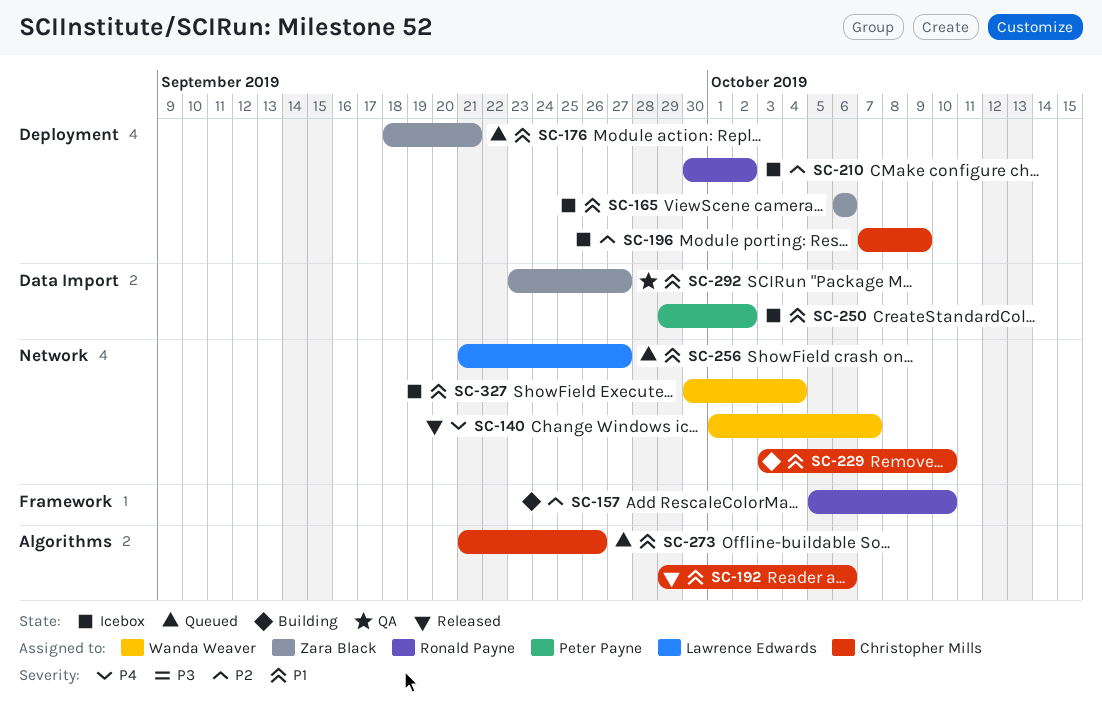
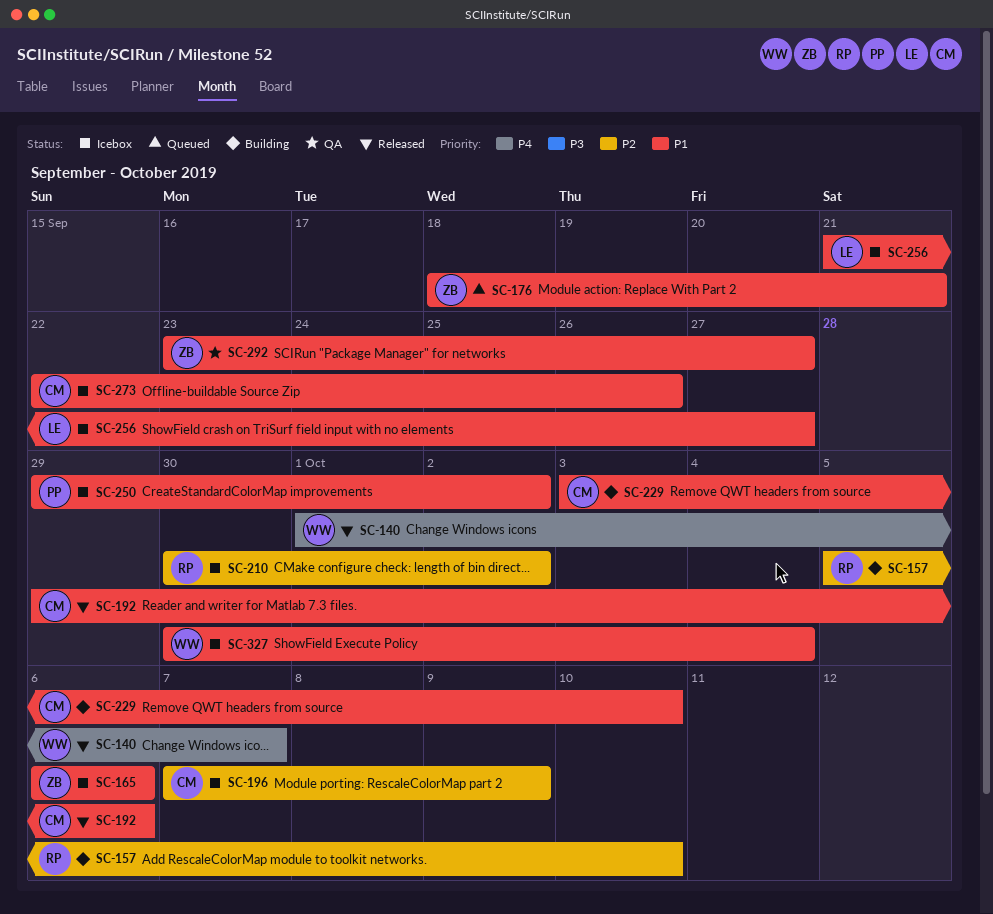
SC-256, status: Queued -> Icebox
SC-273, status: Queued -> Icebox
SC-273, start: Sep 21 -> Sep 22

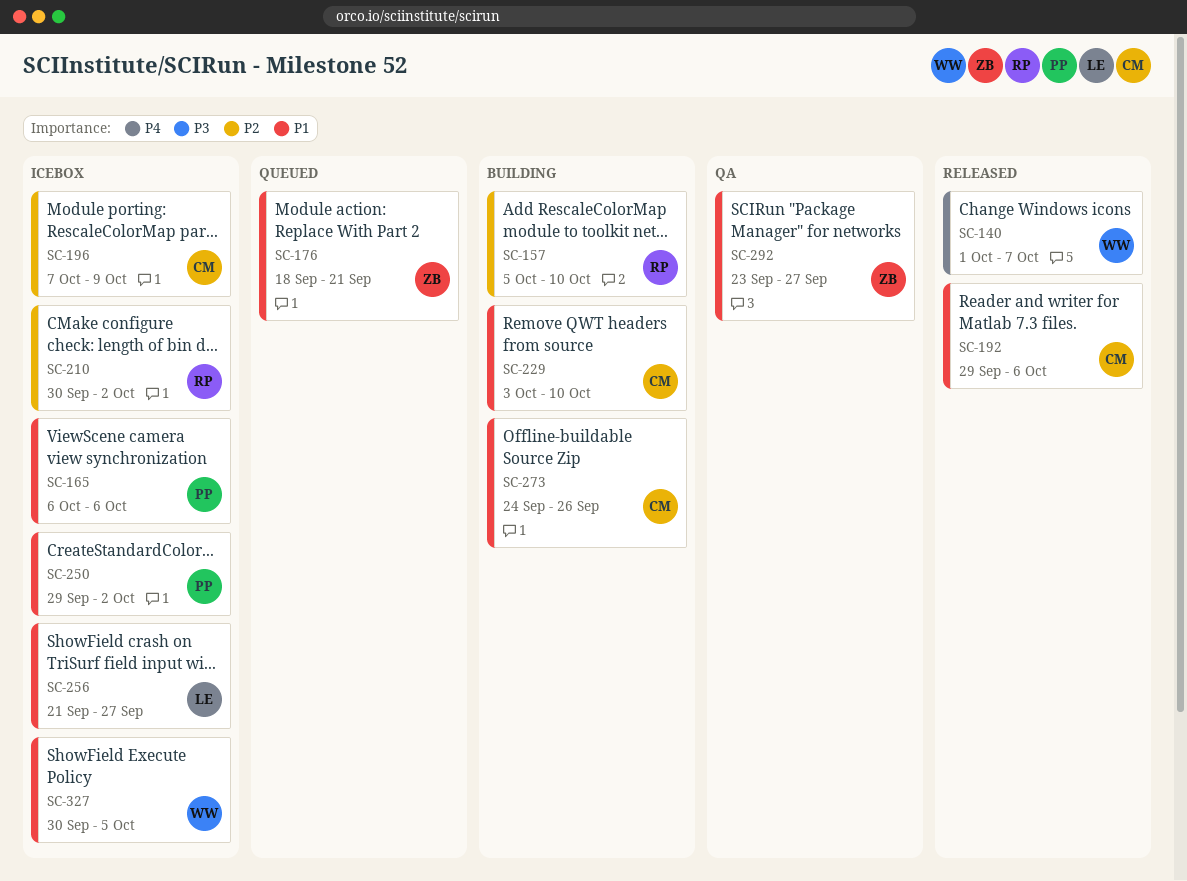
SC-165, owner: ZB -> PP
SC-273, status: Icebox -> Building
SC-273, start: Sep 22 -> Sep 24
SC-327, due: Oct 4 -> Oct 5

